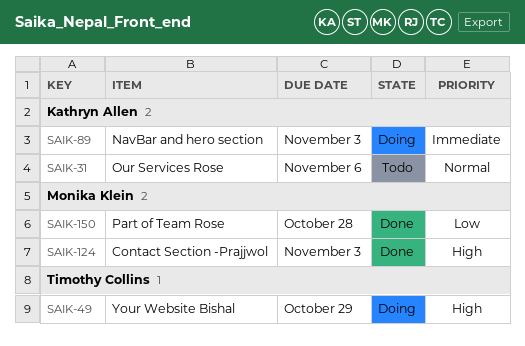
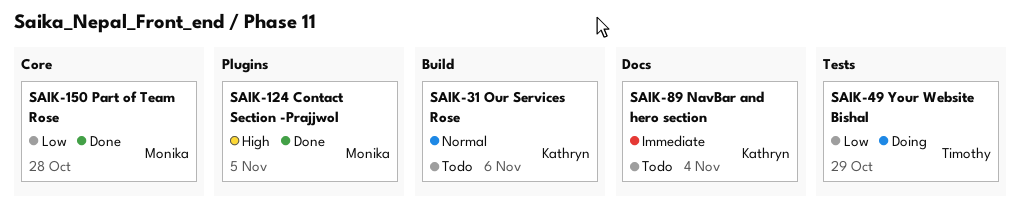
SAIK-49, priority: High -> Low
SAIK-89, status: Doing -> Todo
SAIK-89, due: Nov 3 -> Nov 4
SAIK-124, due: Nov 3 -> Nov 5

